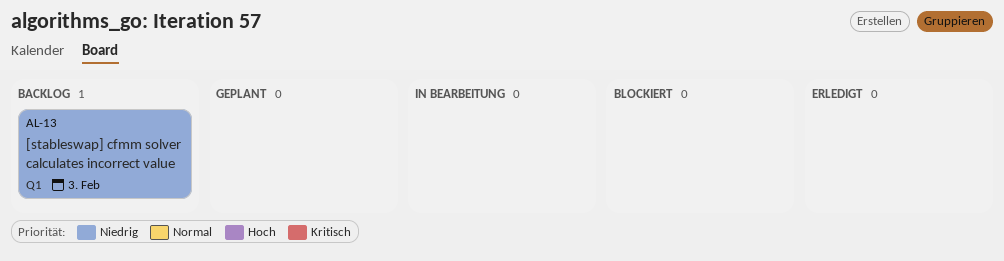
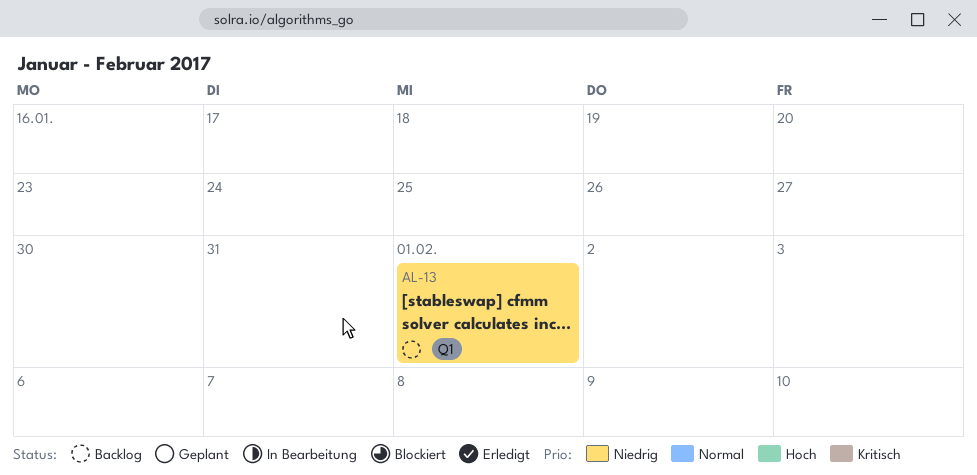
AL-13, due: Feb 3 -> Feb 1

